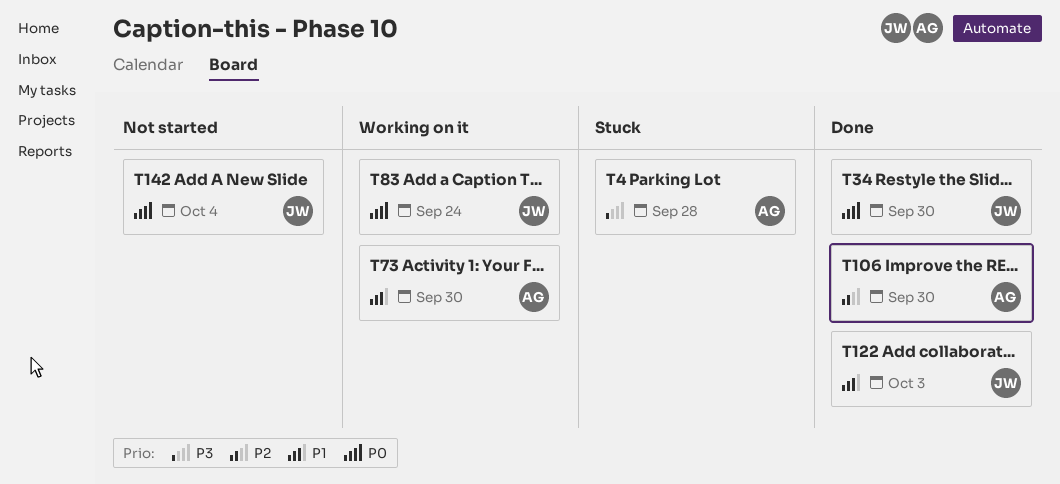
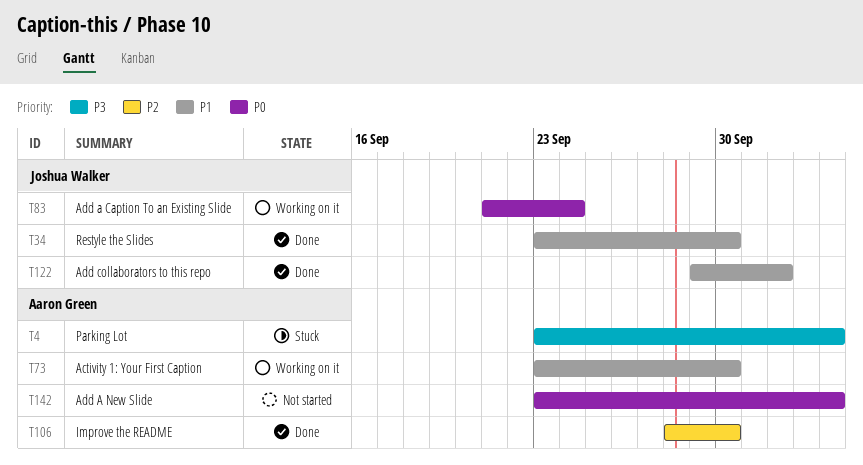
T4, due: Sep 28 -> Oct 4
T34, priority: P0 -> P1
T122, due: Oct 3 -> Oct 2
T142, owner: Joshua Walker -> Aaron Green

